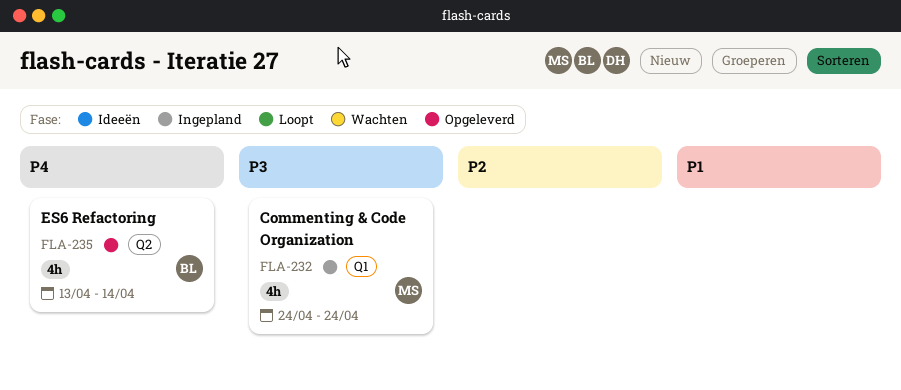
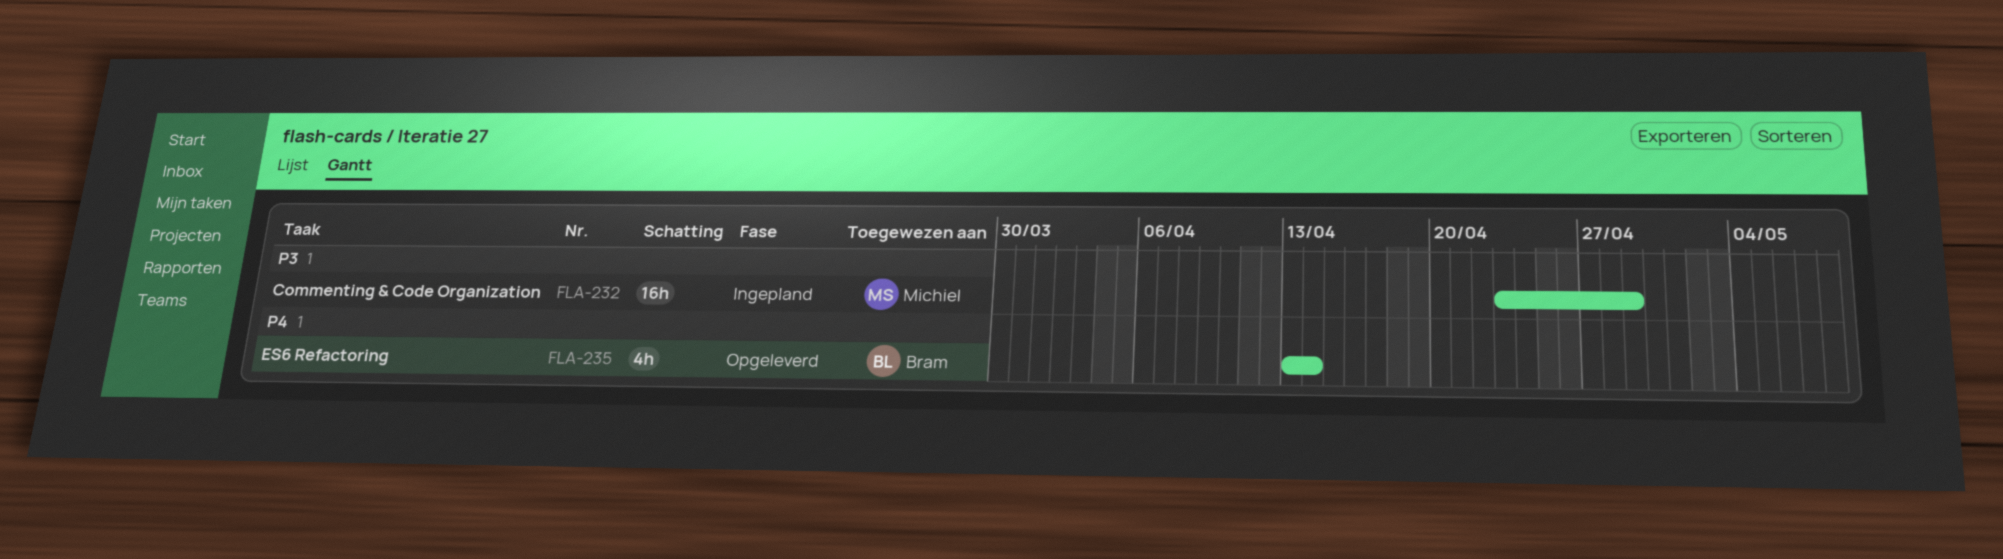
FLA-232, estimate: 4h -> 16h
FLA-232, start: Apr 24 -> Apr 23
FLA-232, due: Apr 24 -> Apr 29

